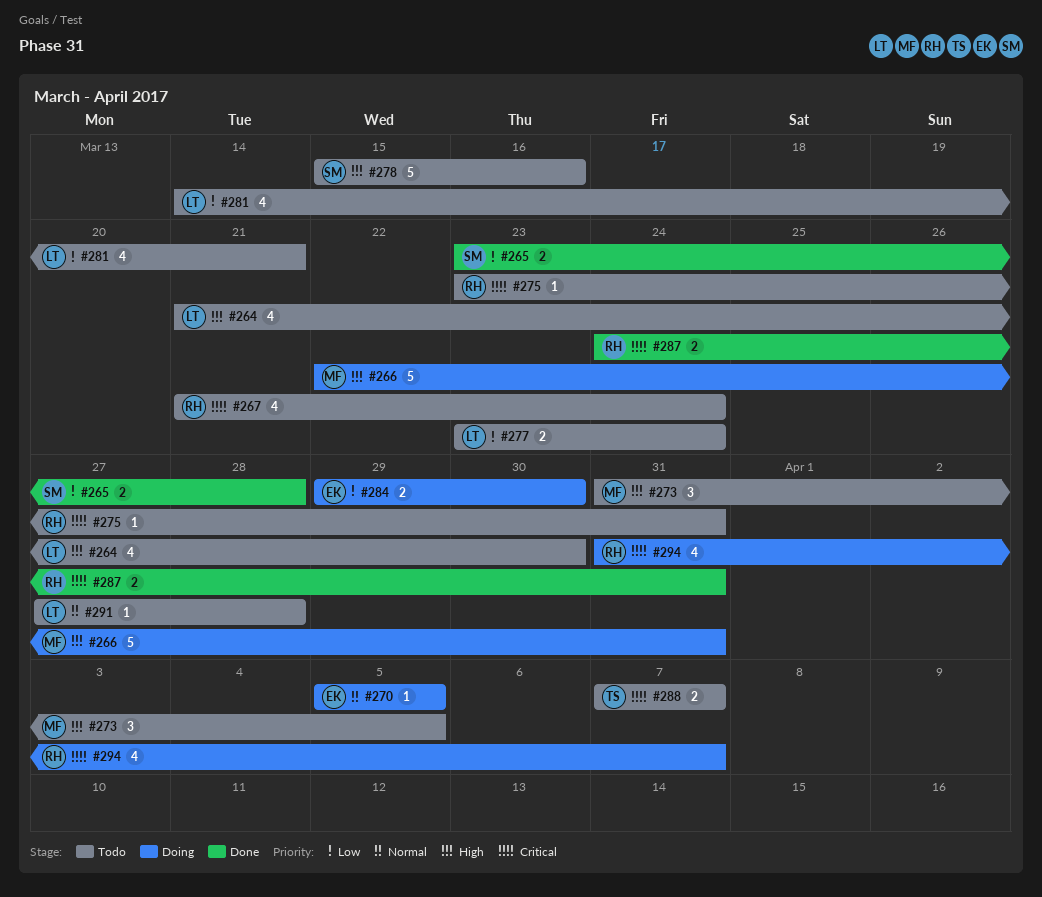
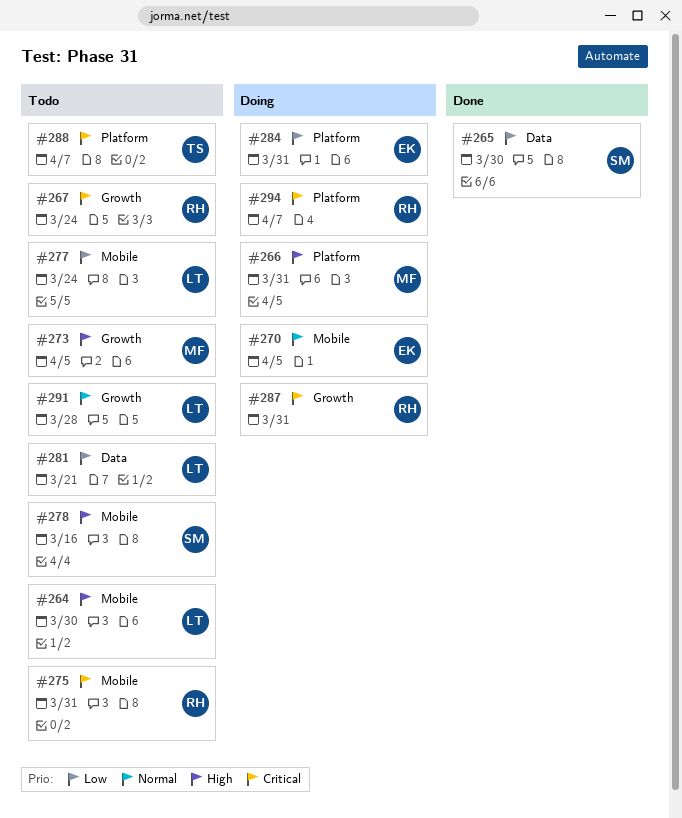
#265, due: Mar 28 -> Mar 30
#284, due: Mar 30 -> Mar 31
#287, status: Done -> Doing

